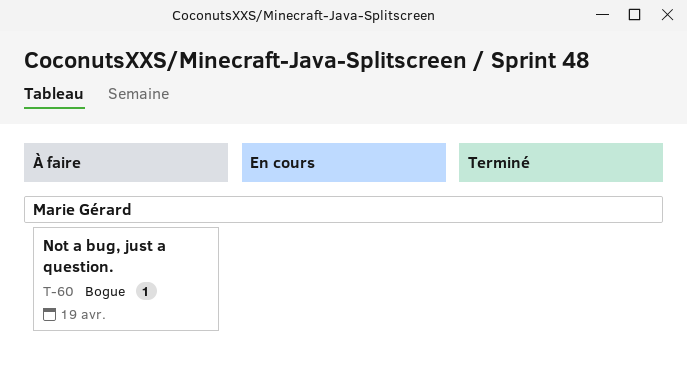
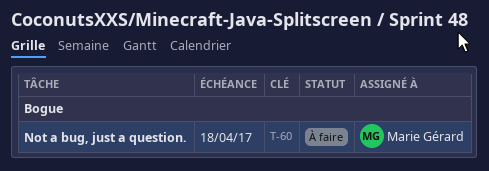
T-60, due: Apr 19 -> Apr 18

